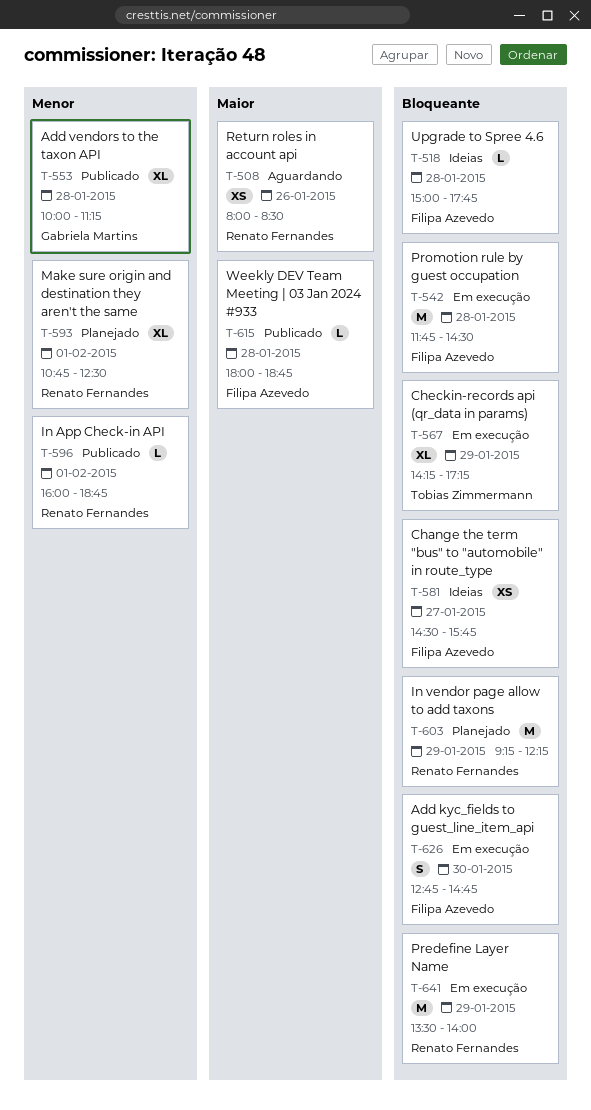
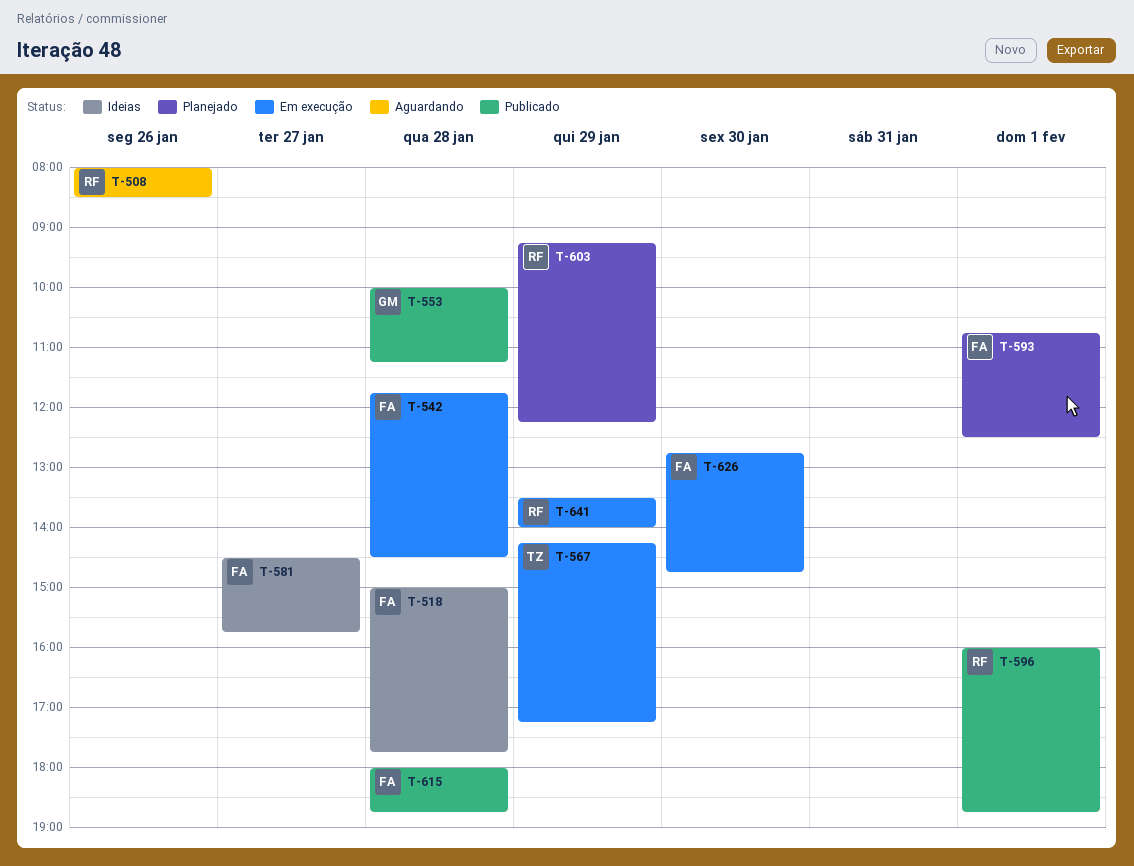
T-593, owner: Renato Fernandes -> Filipa Azevedo

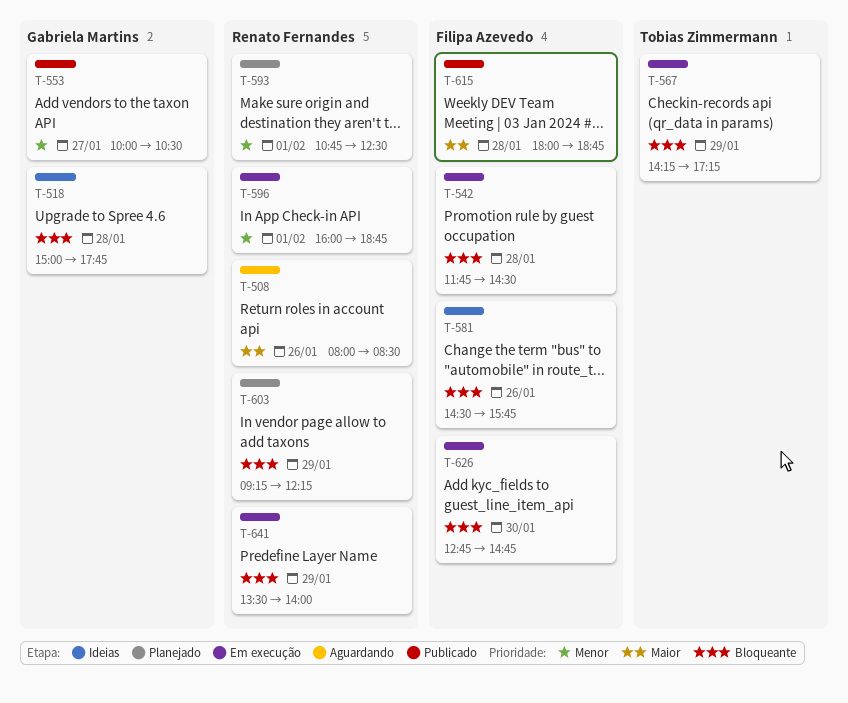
T-518, owner: Filipa Azevedo -> Gabriela Martins
T-553, day: Jan 28 -> Jan 27
T-553, ends: 11:15 -> 10:30
T-581, day: Jan 27 -> Jan 26
T-593, owner: Filipa Azevedo -> Renato Fernandes
T-596, status: Publicado -> Em execução

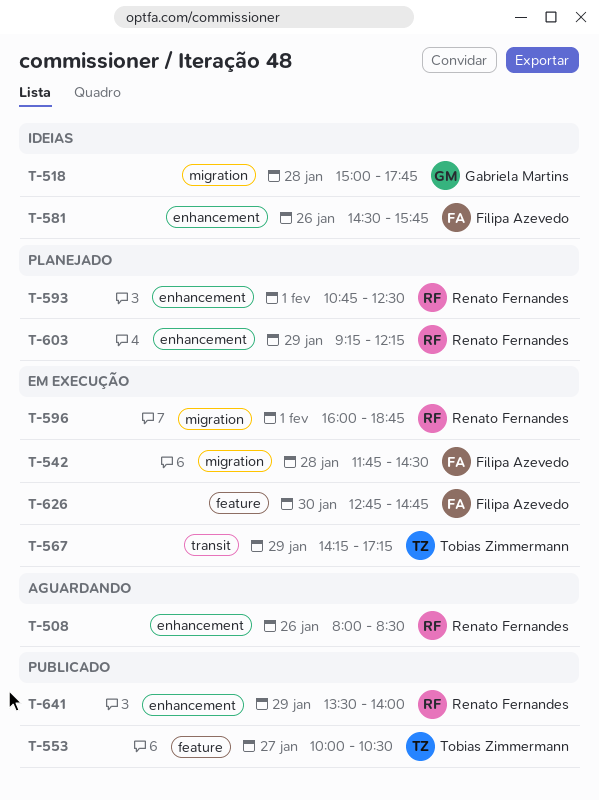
T-553, owner: Gabriela Martins -> Tobias Zimmermann
T-615: present -> none
T-641, status: Em execução -> Publicado

